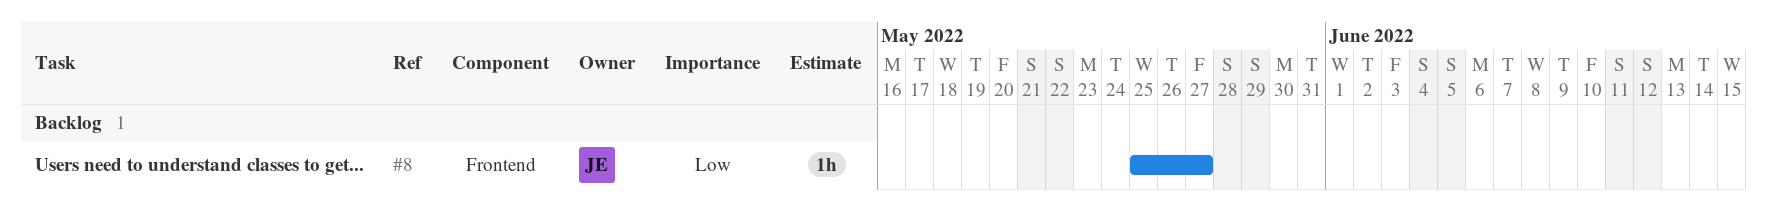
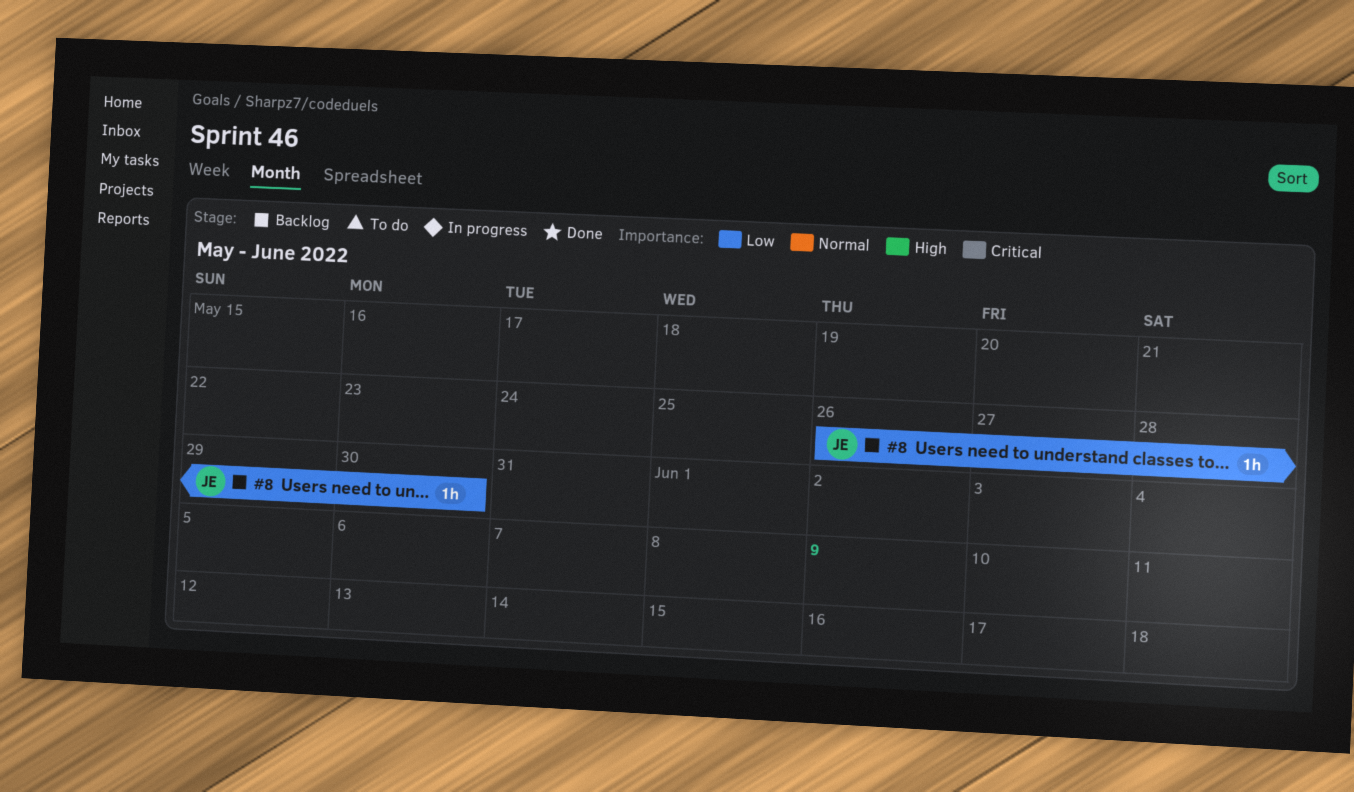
#8, start: May 25 -> May 26
#8, due: May 27 -> May 30

